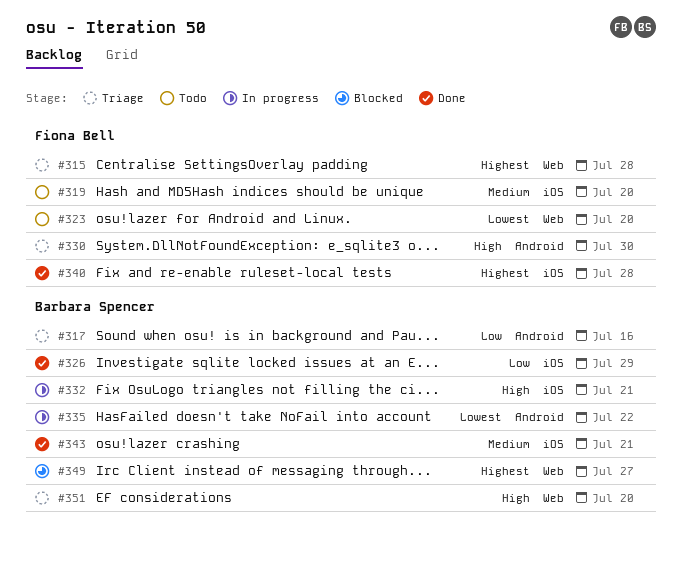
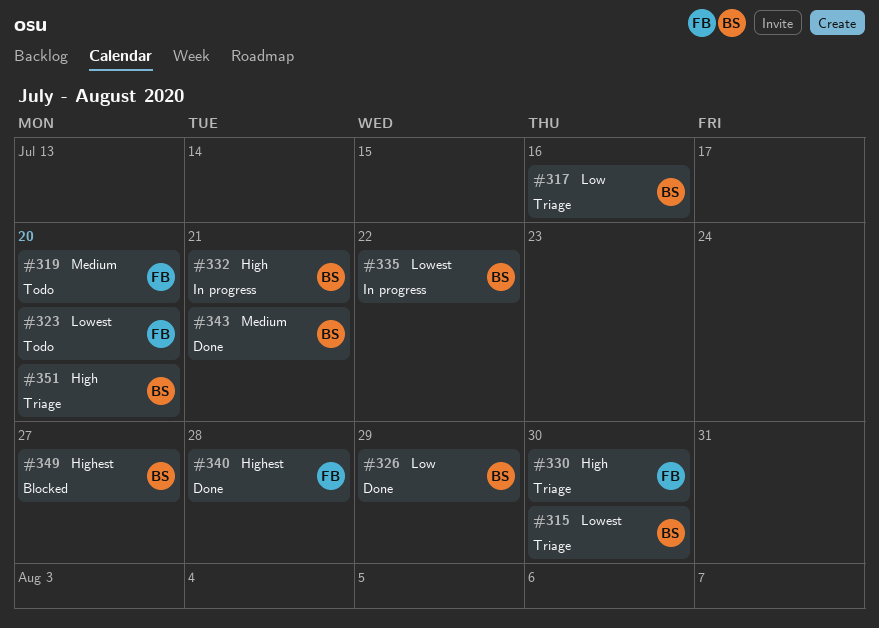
#315, owner: Fiona Bell -> Barbara Spencer
#315, priority: Highest -> Lowest
#315, due: Jul 28 -> Jul 30

